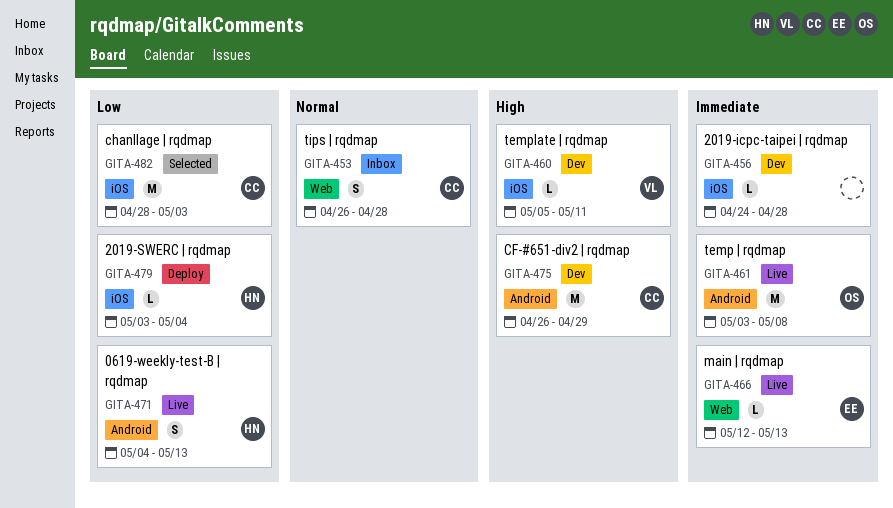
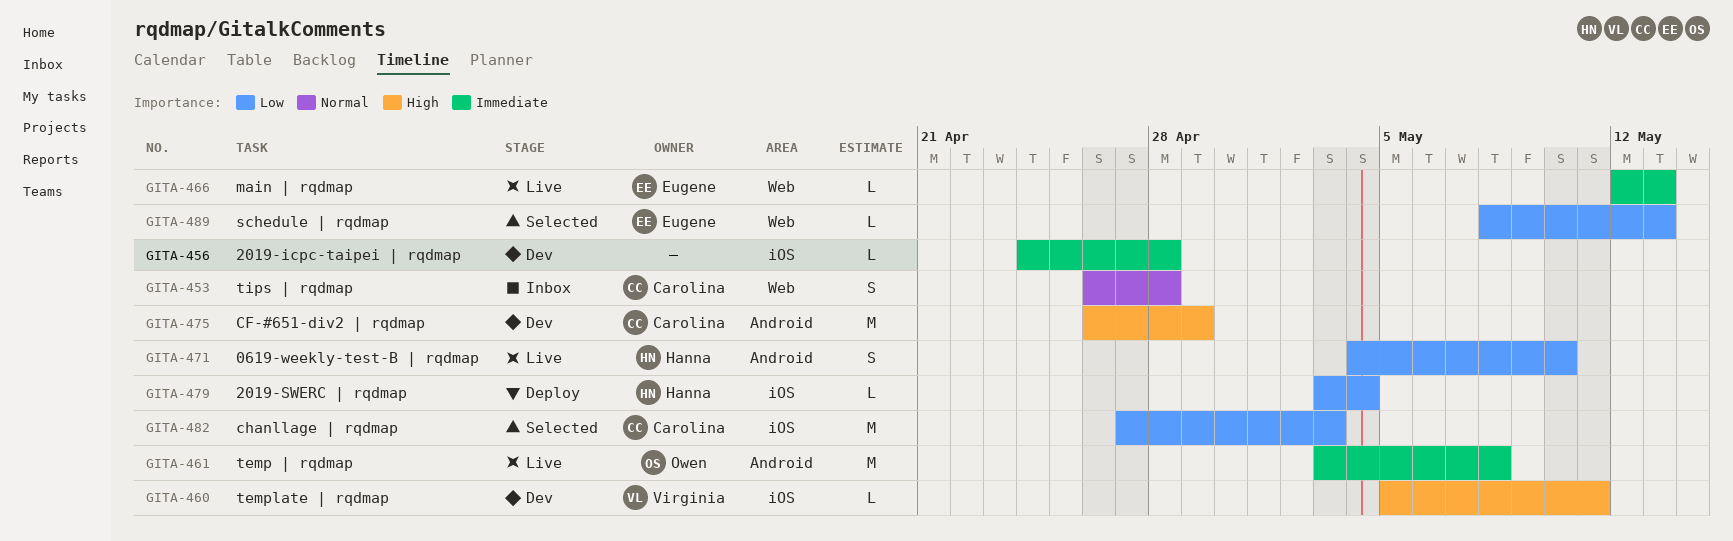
GITA-471, due: May 13 -> May 10
GITA-482, start: Apr 28 -> Apr 27
GITA-489: none -> present

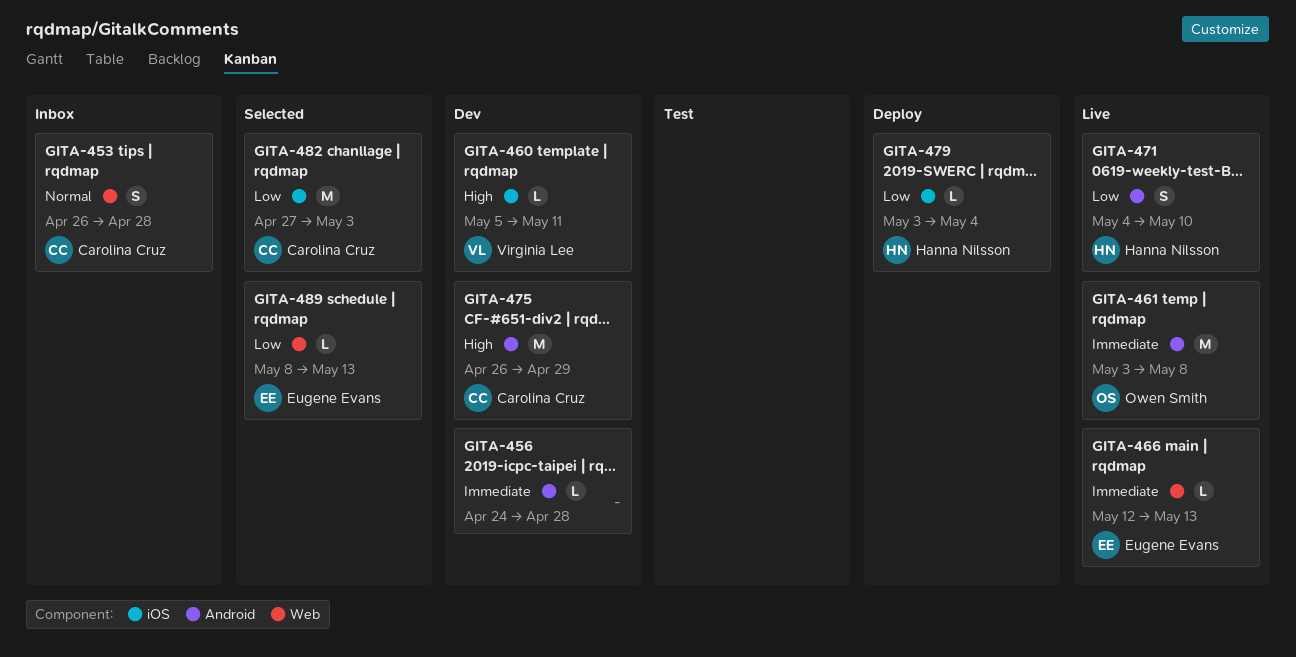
GITA-456, label: iOS -> Android

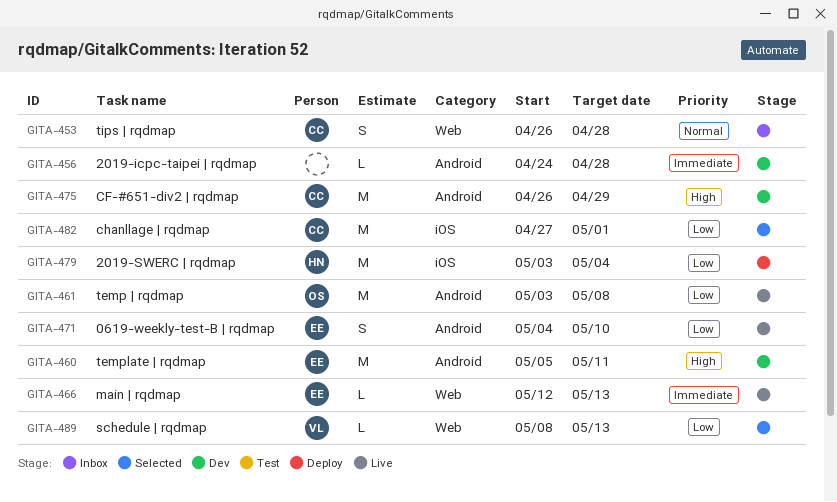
GITA-460, owner: Virginia Lee -> Eugene Evans
GITA-460, label: iOS -> Android
GITA-460, estimate: L -> M
GITA-461, priority: Immediate -> Low
GITA-471, owner: Hanna Nilsson -> Eugene Evans
GITA-479, estimate: L -> M
GITA-482, due: May 3 -> May 1
GITA-489, owner: Eugene Evans -> Virginia Lee

